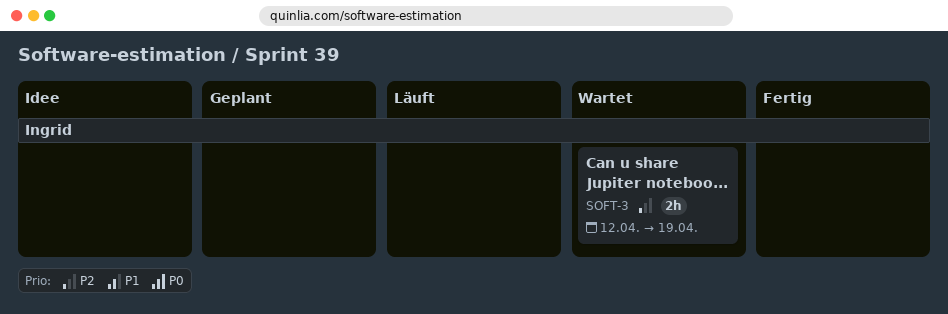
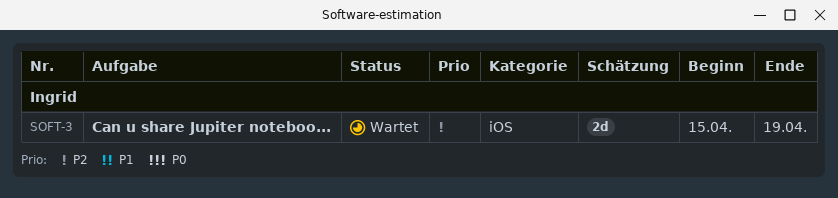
SOFT-3, estimate: 2h -> 2d
SOFT-3, start: Apr 12 -> Apr 15

